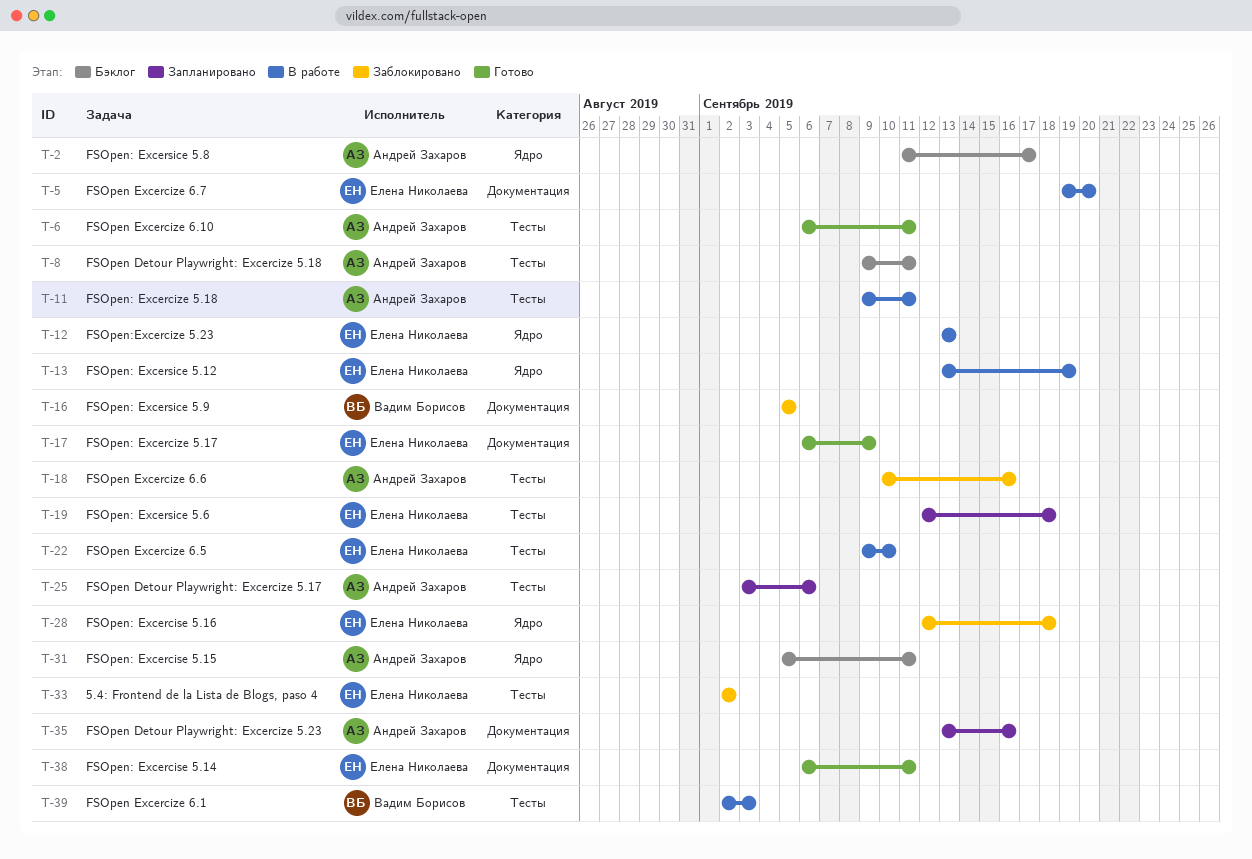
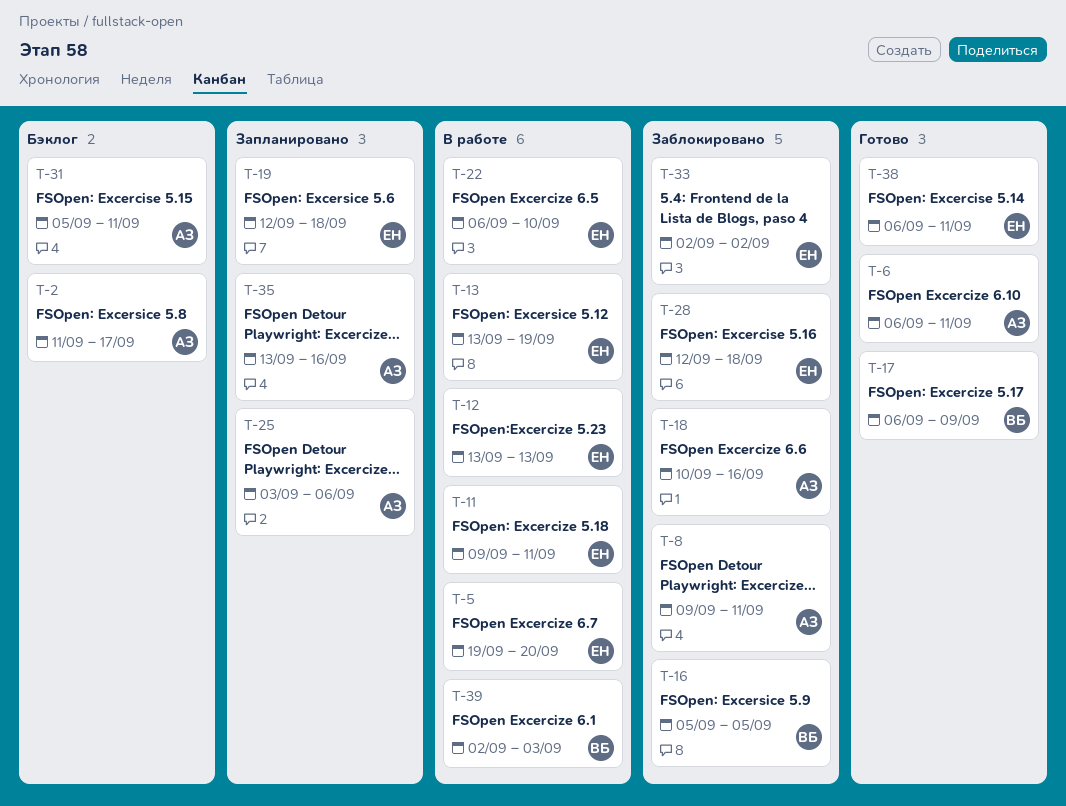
T-8, status: Бэклог -> Заблокировано
T-11, owner: Андрей Захаров -> Елена Николаева
T-17, owner: Елена Николаева -> Вадим Борисов
T-22, start: Sep 9 -> Sep 6

